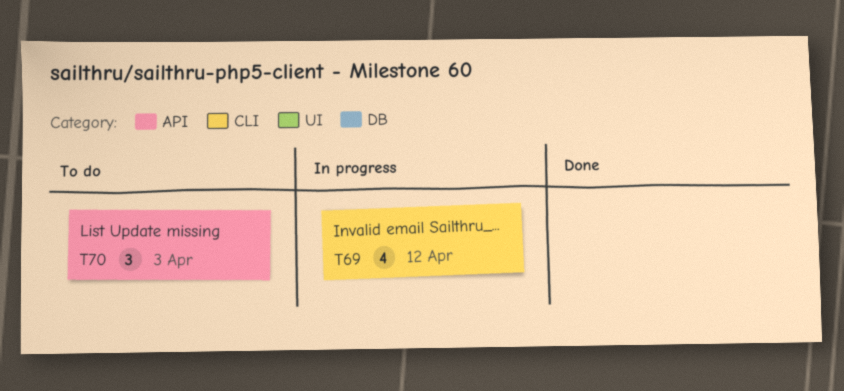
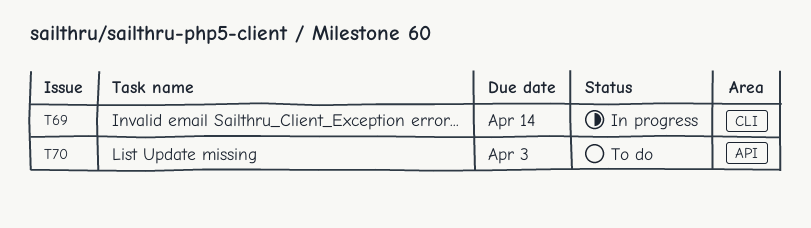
T69, due: Apr 12 -> Apr 14

